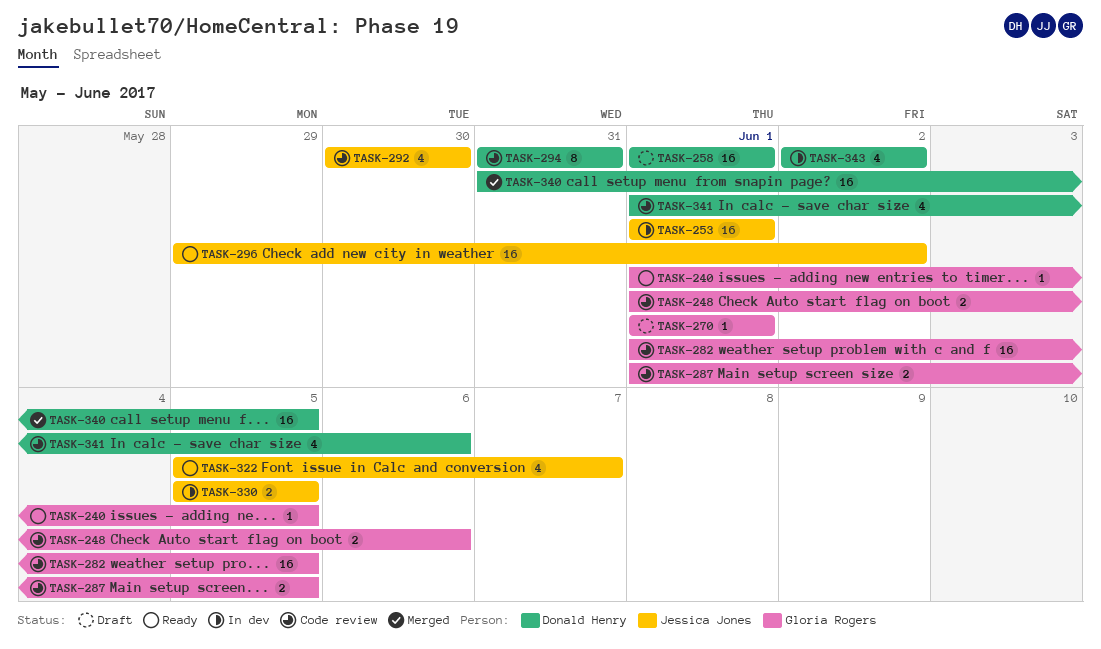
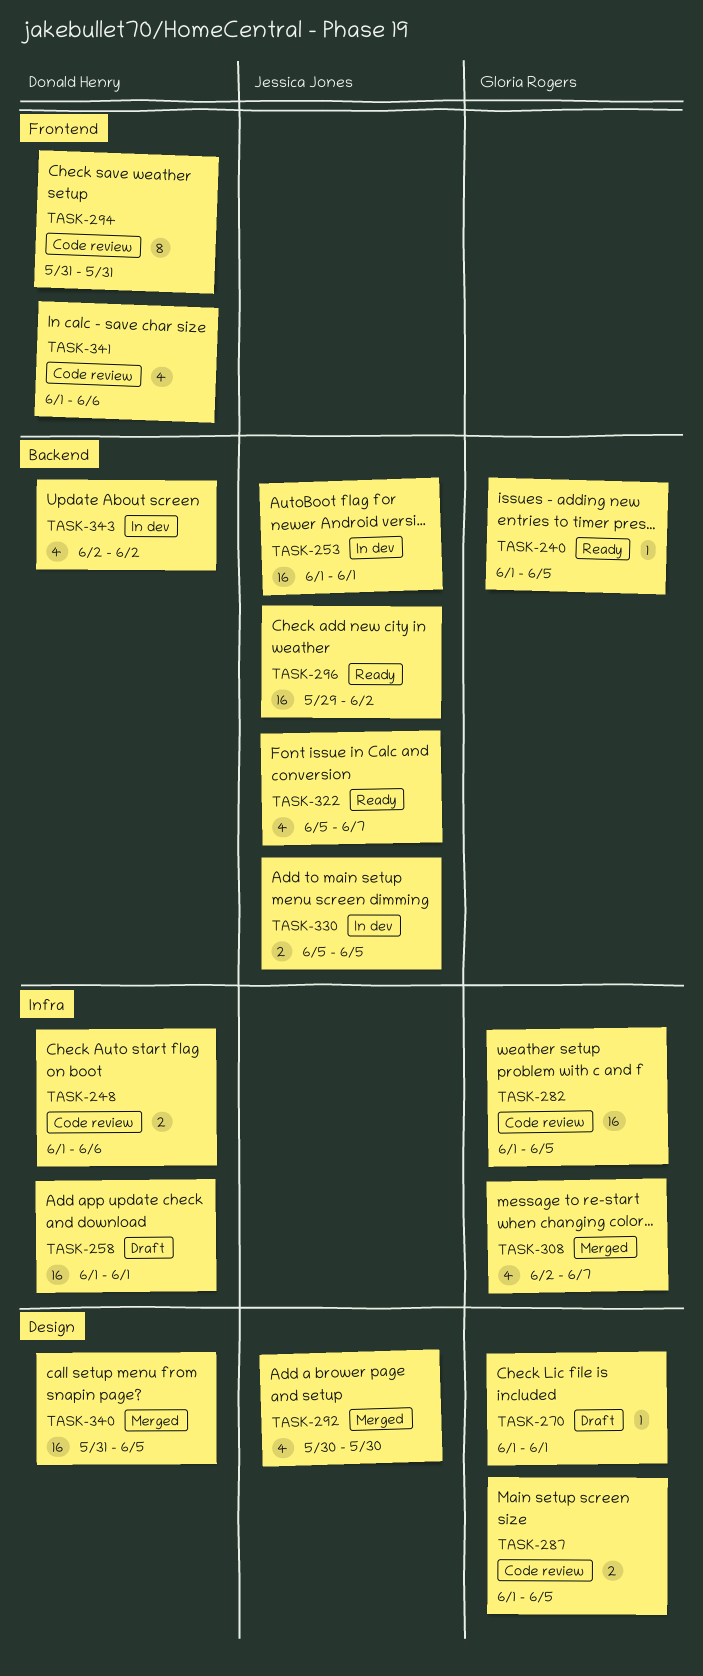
TASK-248, owner: Gloria Rogers -> Donald Henry
TASK-292, status: Code review -> Merged
TASK-308: none -> present

